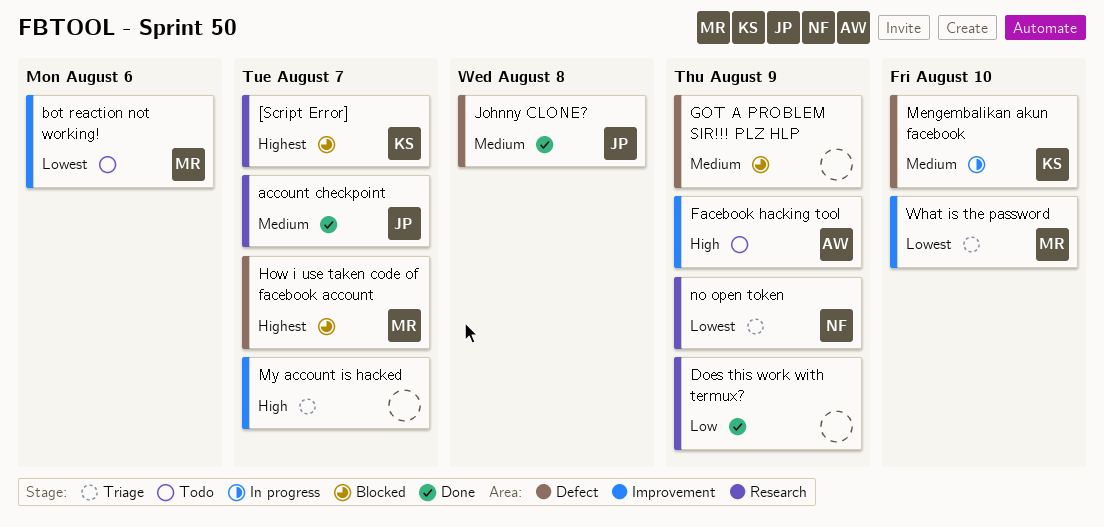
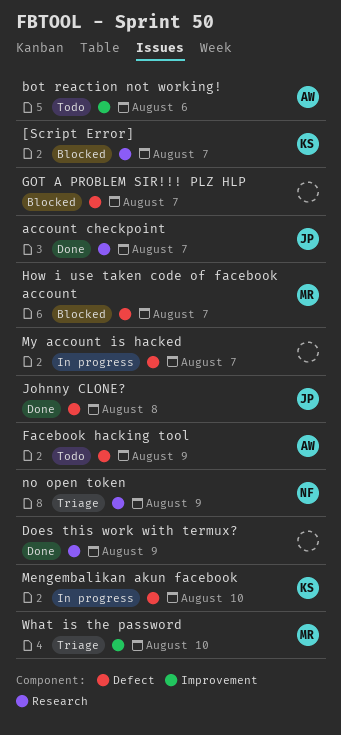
bot reaction not working!, owner: MR -> AW
Facebook hacking tool, label: Improvement -> Defect
GOT A PROBLEM SIR!!! PLZ HLP, due: Aug 9 -> Aug 7
My account is hacked, status: Triage -> In progress
My account is hacked, label: Improvement -> Defect

